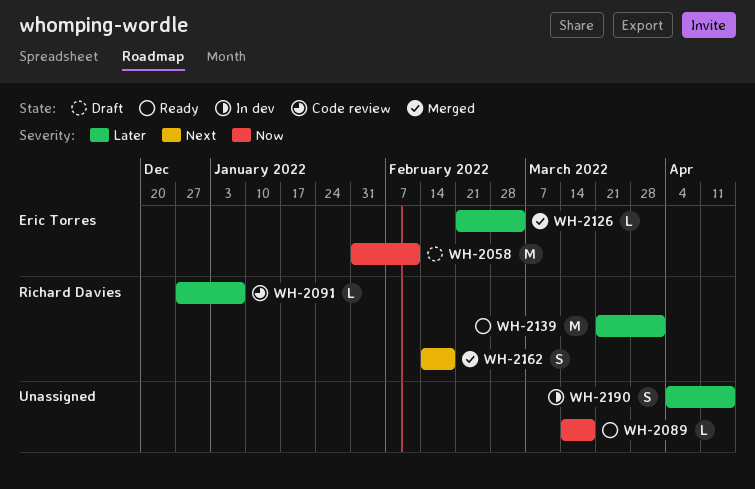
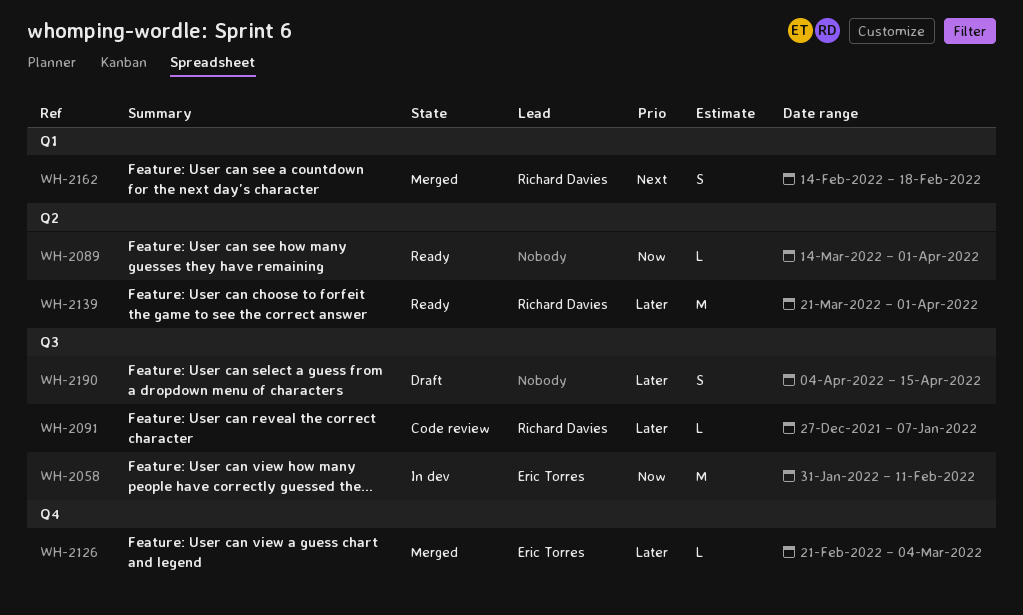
WH-2058, status: Draft -> In dev
WH-2089, due: Mar 18 -> Apr 1
WH-2190, status: In dev -> Draft

